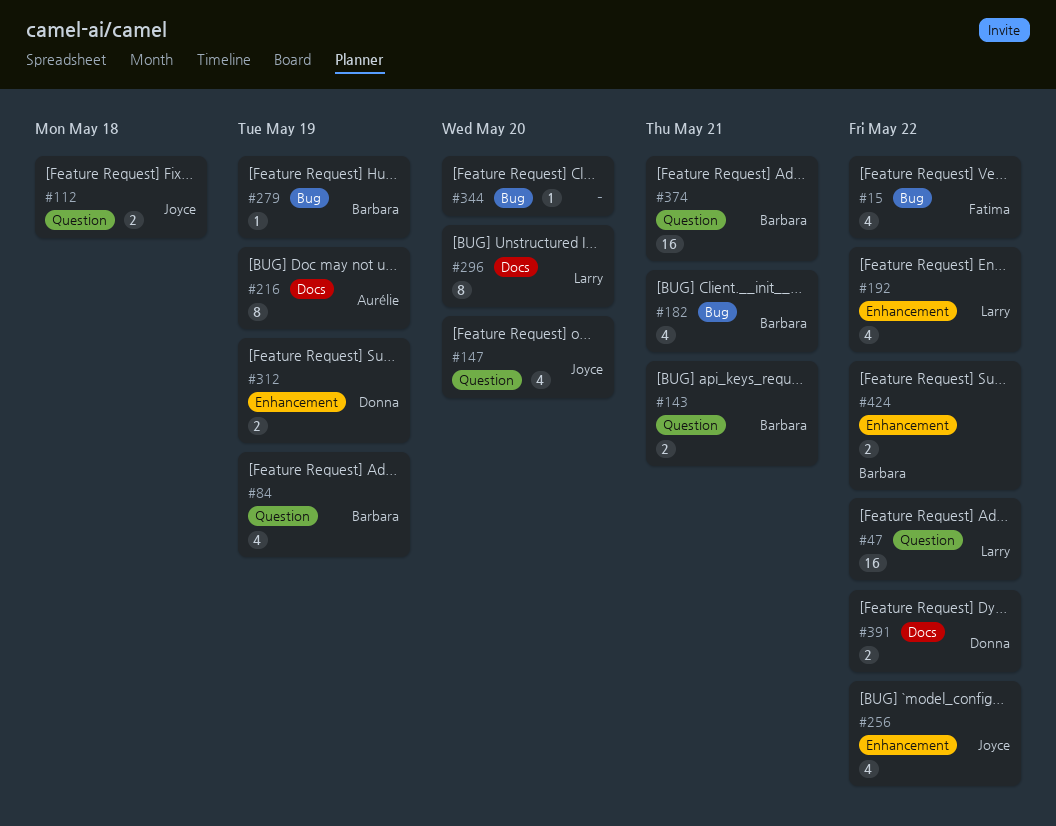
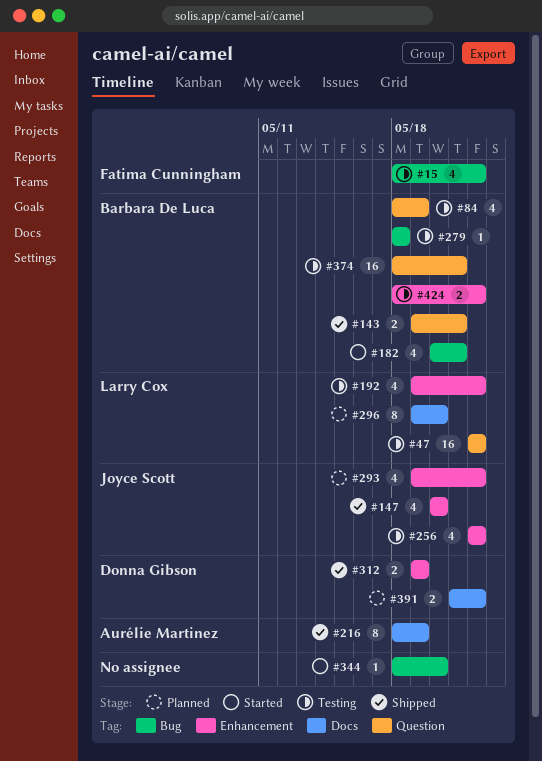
#112: present -> none
#147, label: Question -> Enhancement
#279, due: May 19 -> May 18
#293: none -> present

